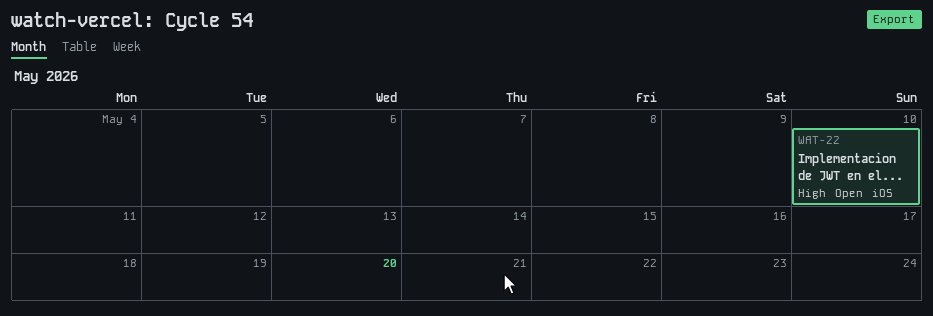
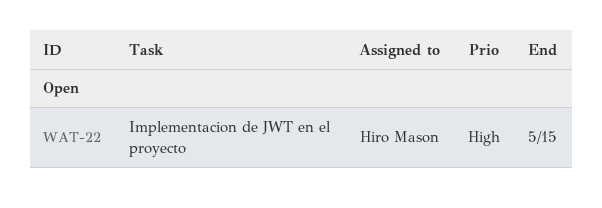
WAT-22, due: May 10 -> May 15

